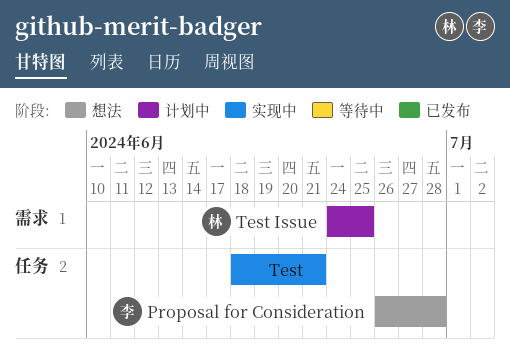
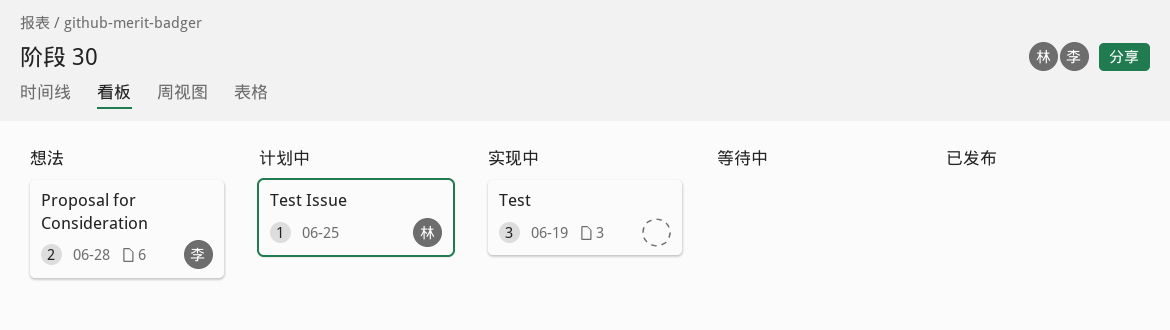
Test, due: Jun 21 -> Jun 19

